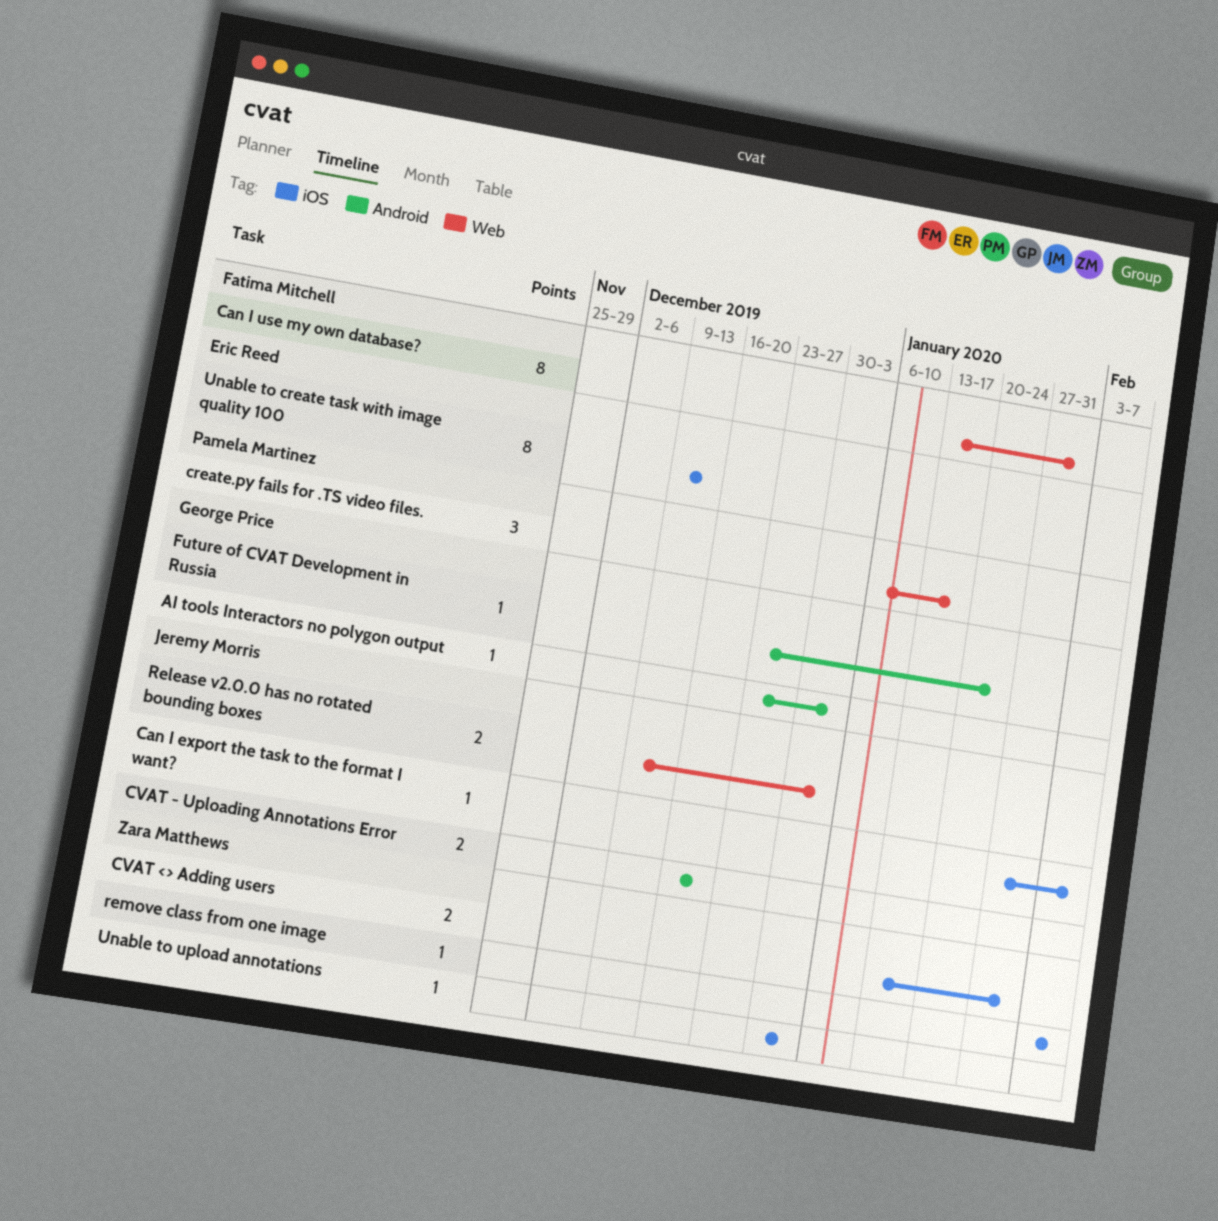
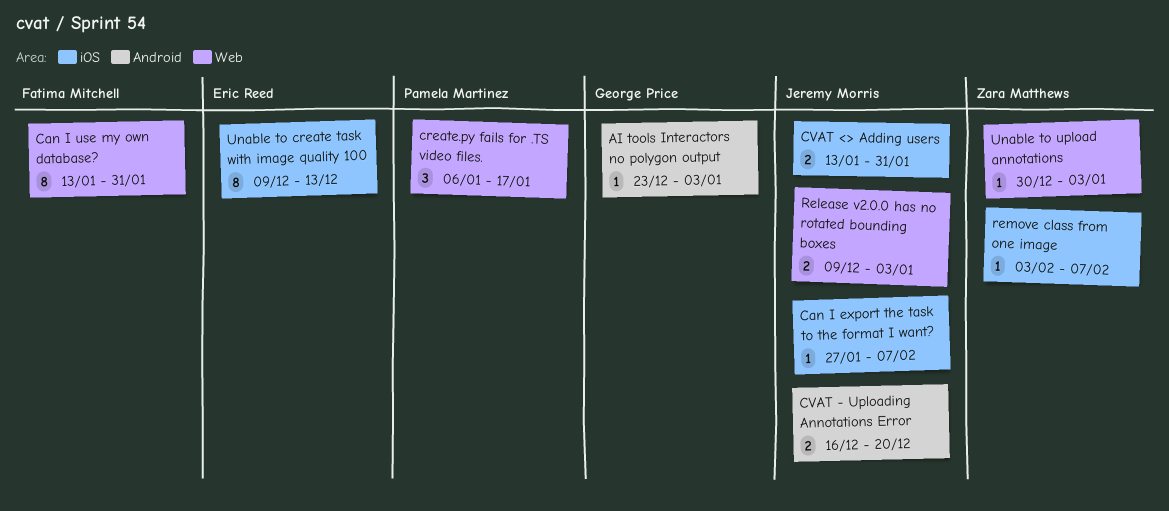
CVAT <> Adding users, owner: Zara Matthews -> Jeremy Morris
Future of CVAT Development in Russia: present -> none
Unable to upload annotations, label: iOS -> Web

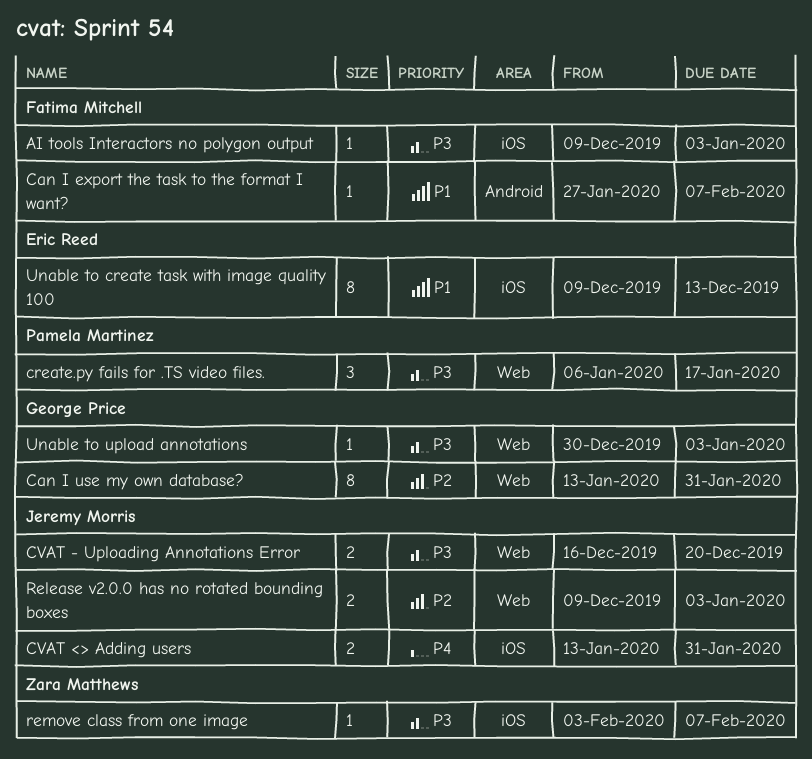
AI tools Interactors no polygon output, owner: George Price -> Fatima Mitchell
AI tools Interactors no polygon output, label: Android -> iOS
AI tools Interactors no polygon output, start: Dec 23 -> Dec 9
Can I export the task to the format I want?, owner: Jeremy Morris -> Fatima Mitchell
Can I export the task to the format I want?, label: iOS -> Android
Can I use my own database?, owner: Fatima Mitchell -> George Price
CVAT - Uploading Annotations Error, label: Android -> Web
Unable to upload annotations, owner: Zara Matthews -> George Price

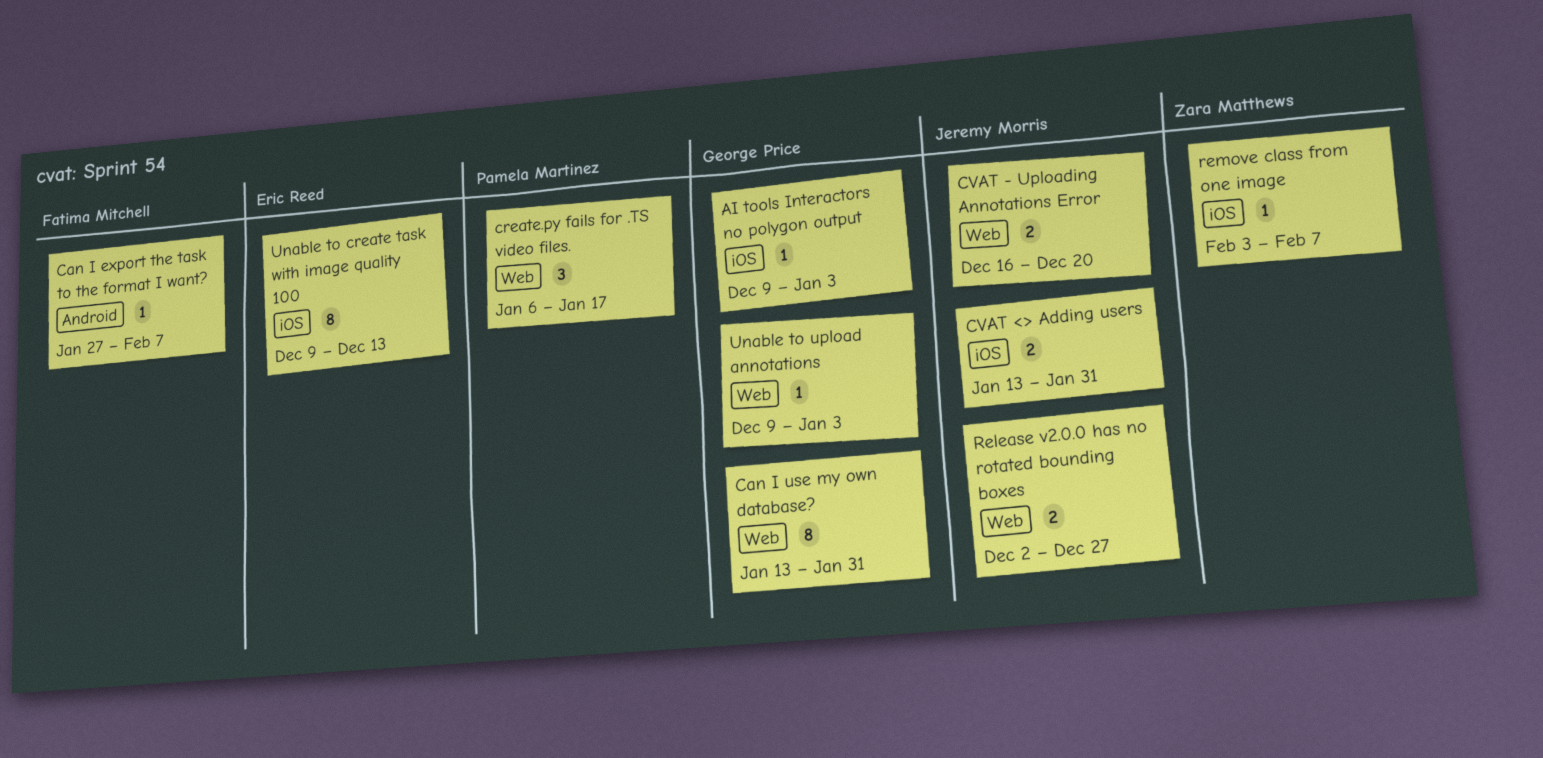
AI tools Interactors no polygon output, owner: Fatima Mitchell -> George Price
Release v2.0.0 has no rotated bounding boxes, start: Dec 9 -> Dec 2
Release v2.0.0 has no rotated bounding boxes, due: Jan 3 -> Dec 27
Unable to upload annotations, start: Dec 30 -> Dec 9

